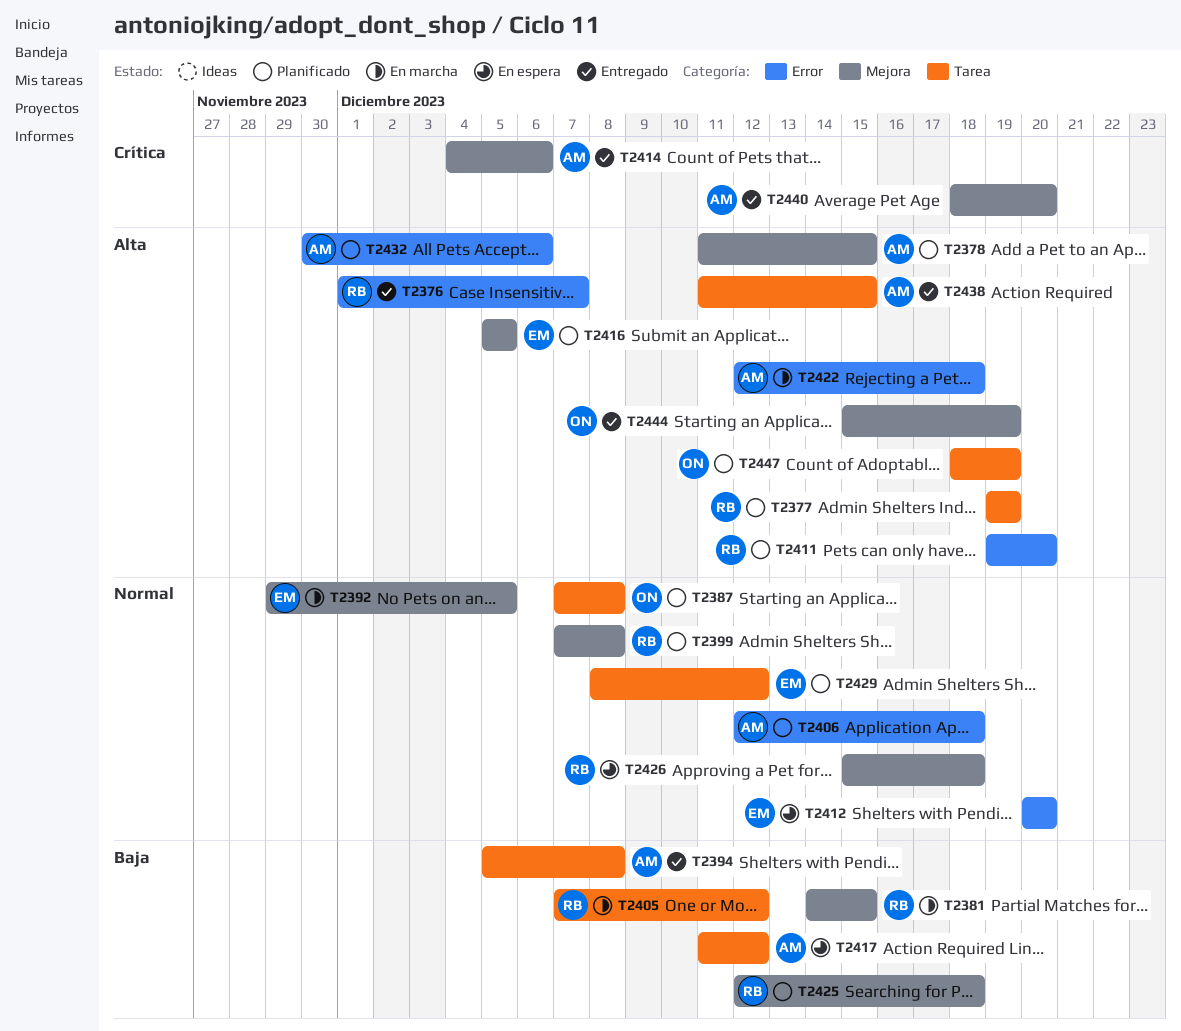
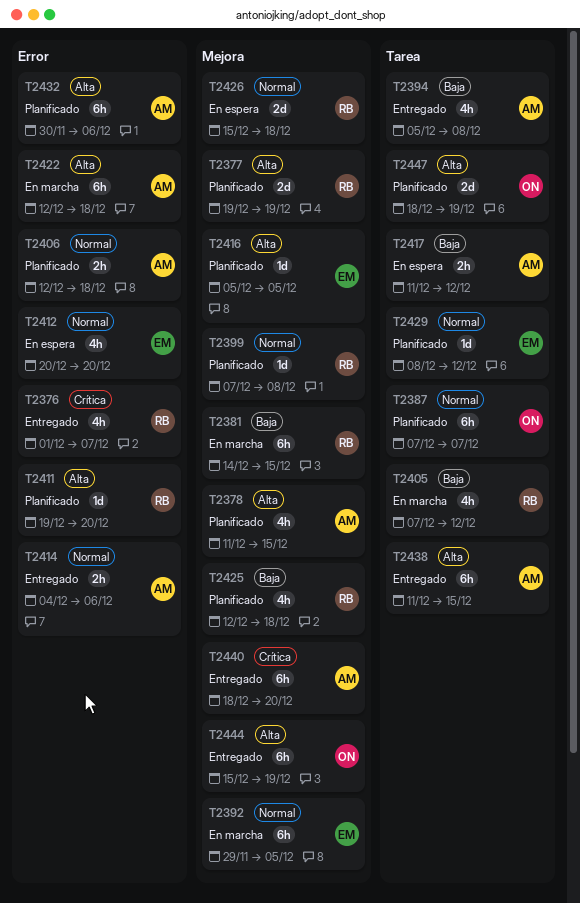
T2376, priority: Alta -> Crítica
T2377, label: Tarea -> Mejora
T2387, due: Dec 8 -> Dec 7
T2414, priority: Crítica -> Normal
T2414, label: Mejora -> Error

